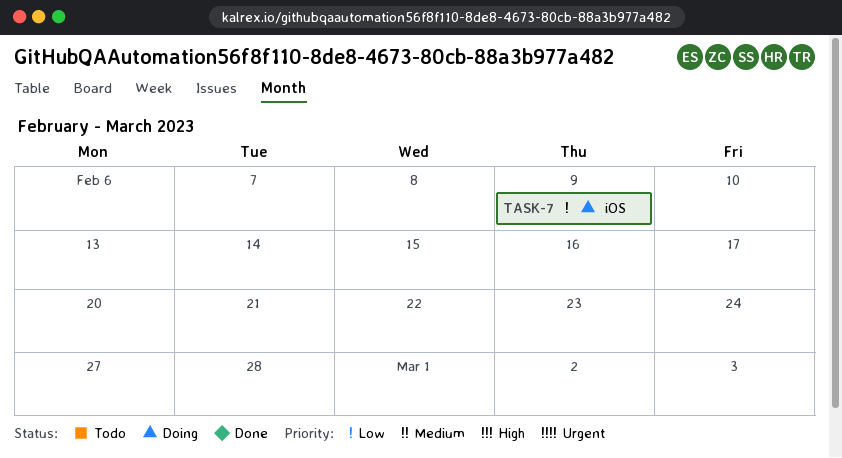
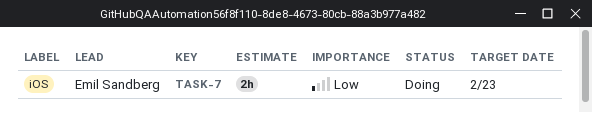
TASK-7, due: Feb 9 -> Feb 23

